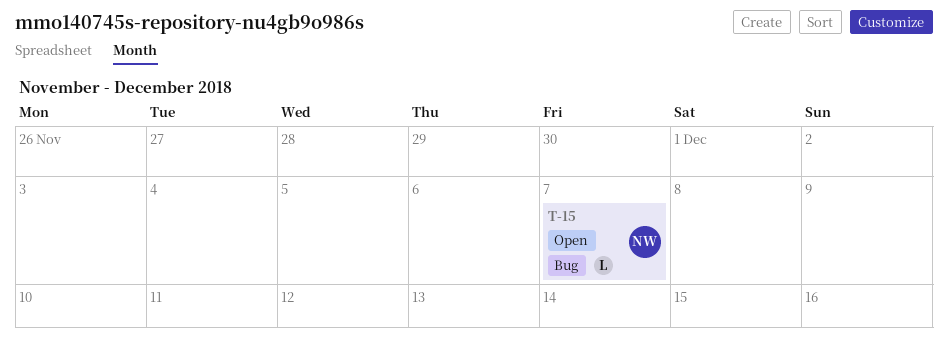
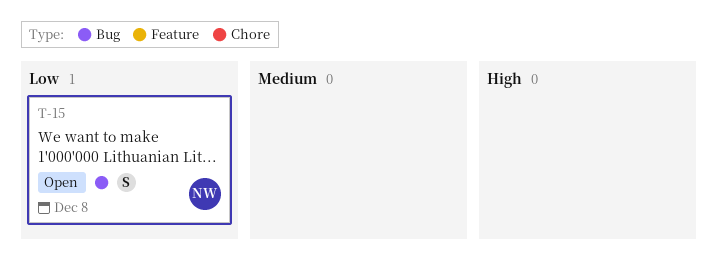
T-15, estimate: L -> S
T-15, due: Dec 7 -> Dec 8

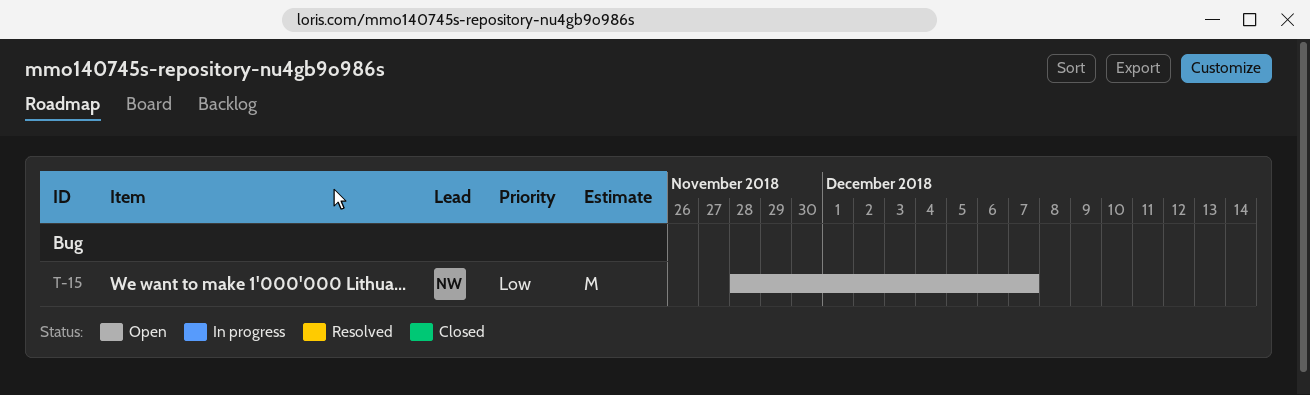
T-15, estimate: S -> M
T-15, due: Dec 8 -> Dec 7

